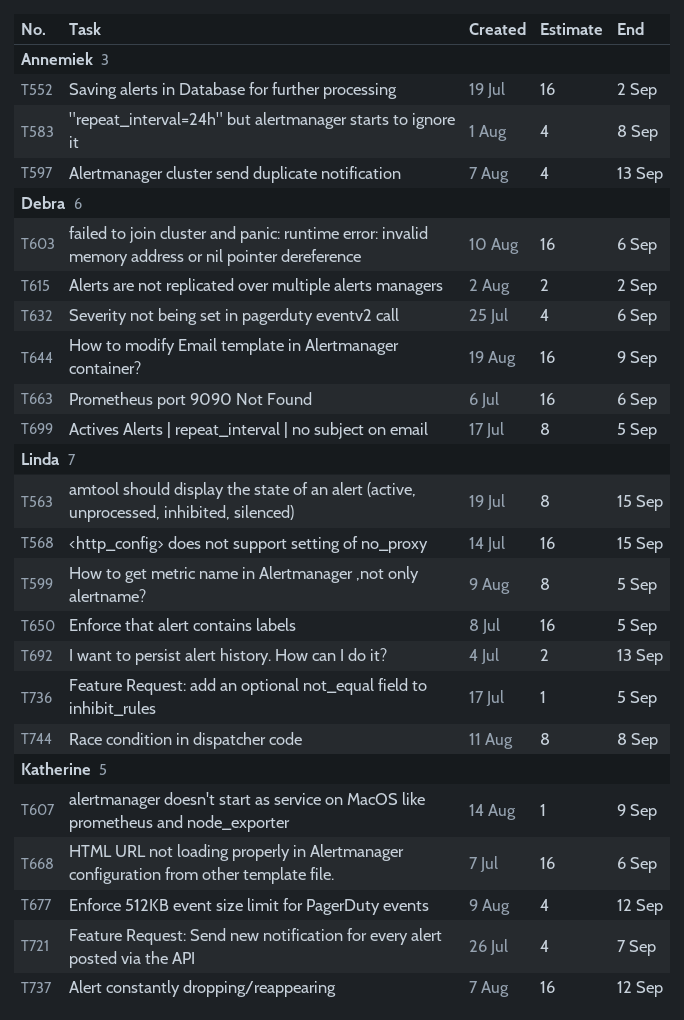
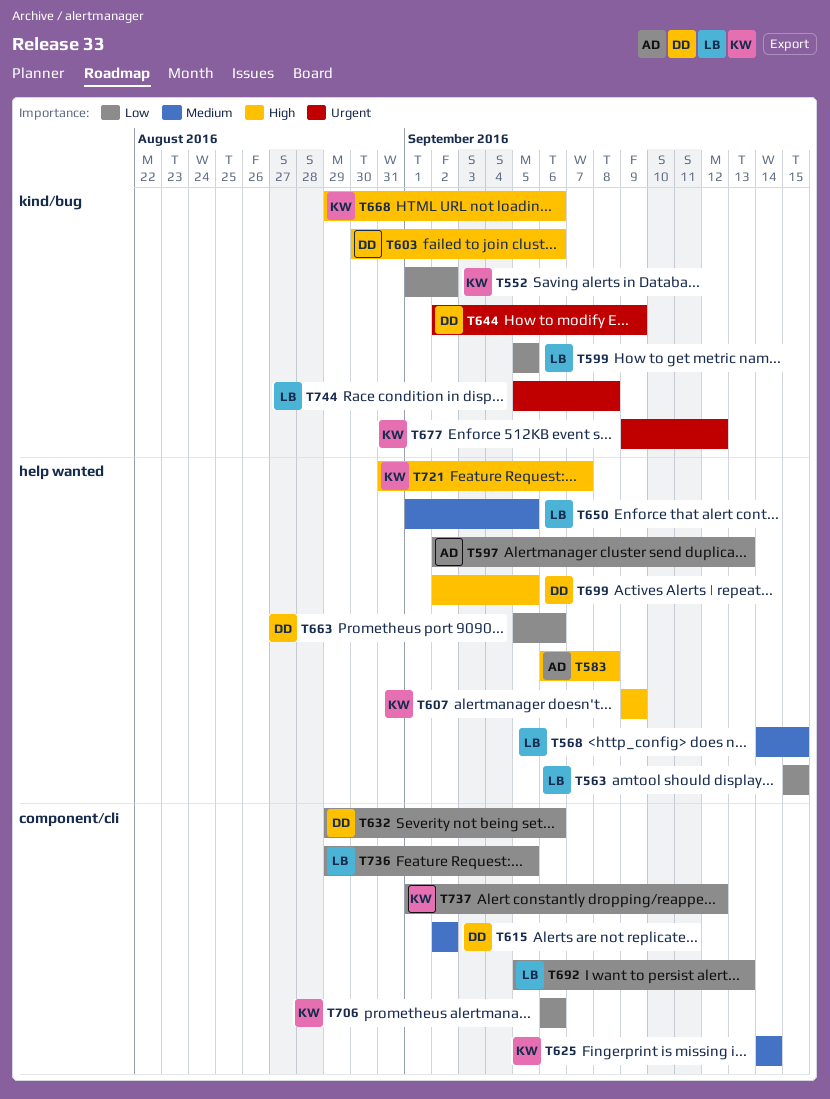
T552, owner: Annemiek -> Katherine
T625: none -> present
T706: none -> present

